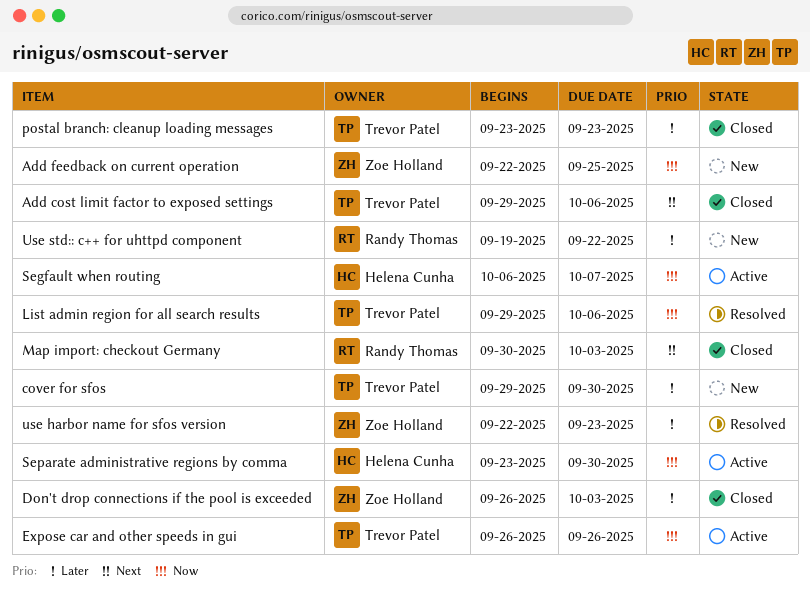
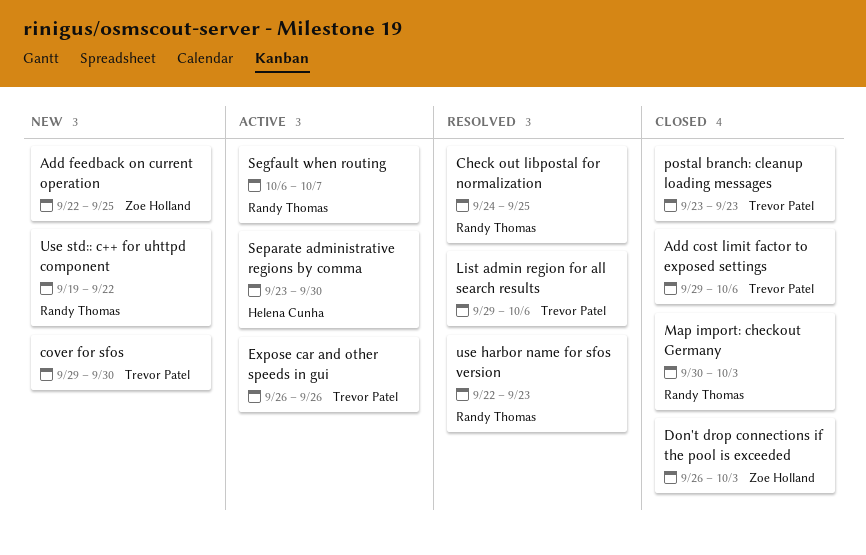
Check out libpostal for normalization: none -> present
Segfault when routing, owner: Helena Cunha -> Randy Thomas
use harbor name for sfos version, owner: Zoe Holland -> Randy Thomas

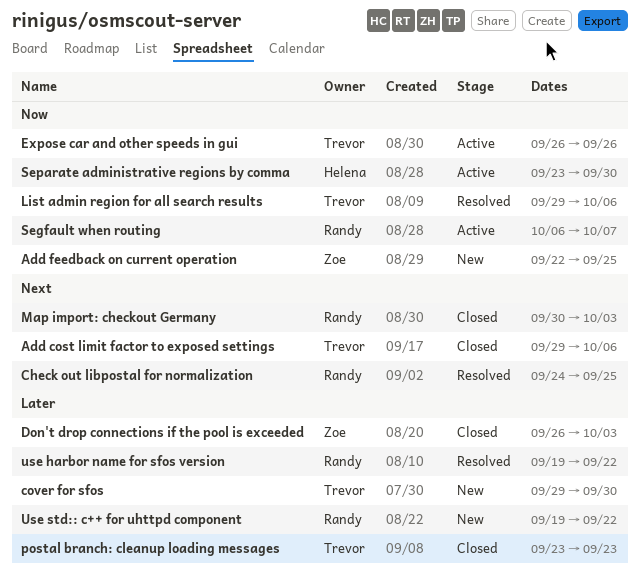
use harbor name for sfos version, start: Sep 22 -> Sep 19
use harbor name for sfos version, due: Sep 23 -> Sep 22

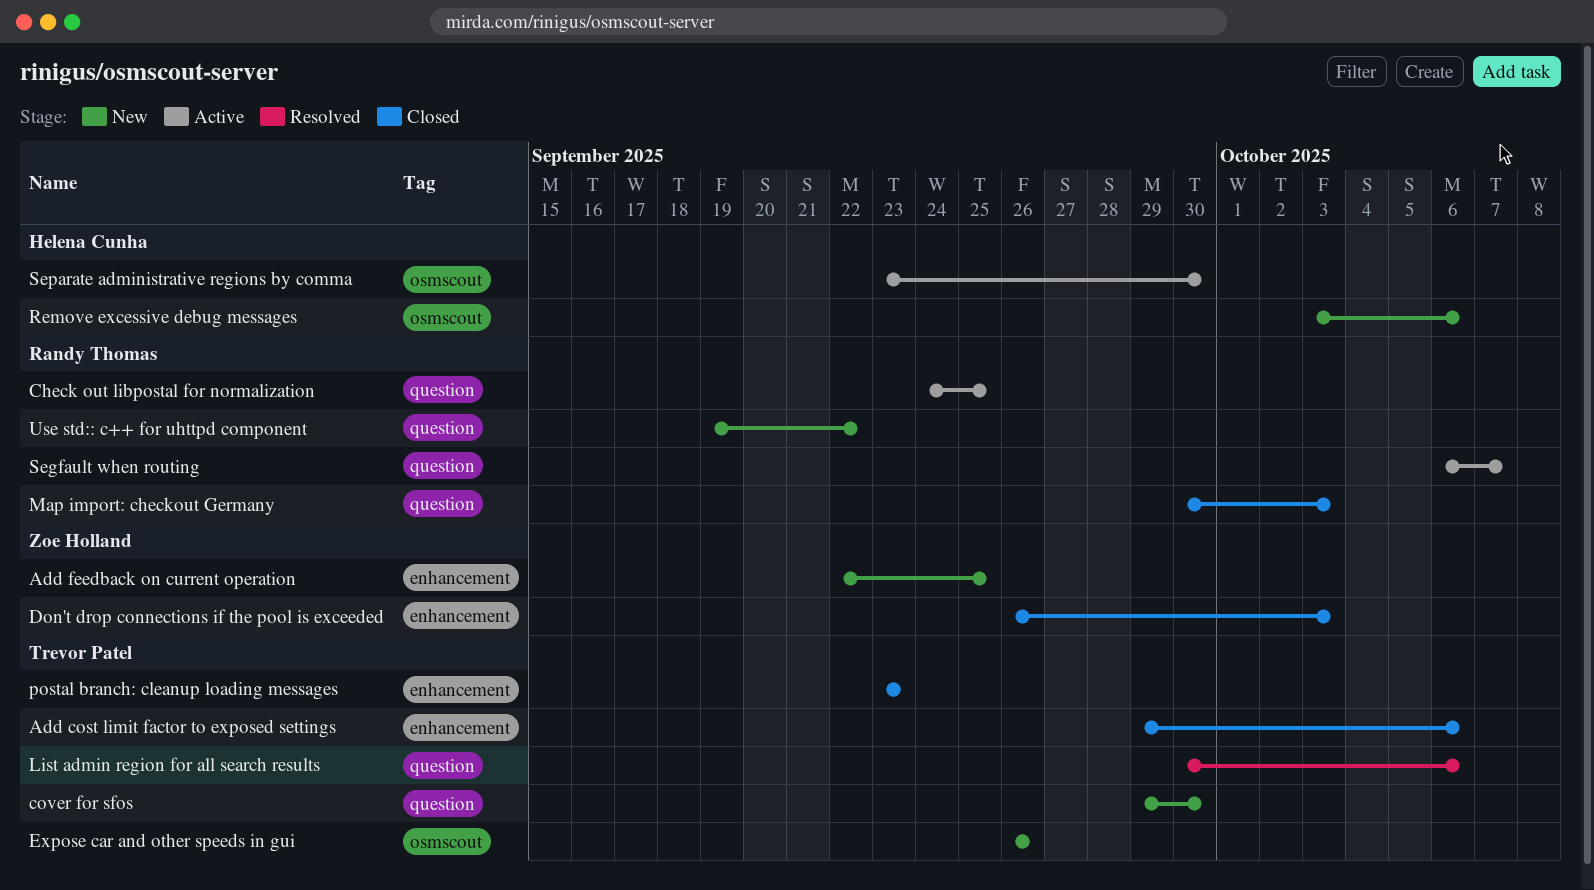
Check out libpostal for normalization, status: Resolved -> Active
Expose car and other speeds in gui, status: Active -> New
List admin region for all search results, start: Sep 29 -> Sep 30
Remove excessive debug messages: none -> present
use harbor name for sfos version: present -> none

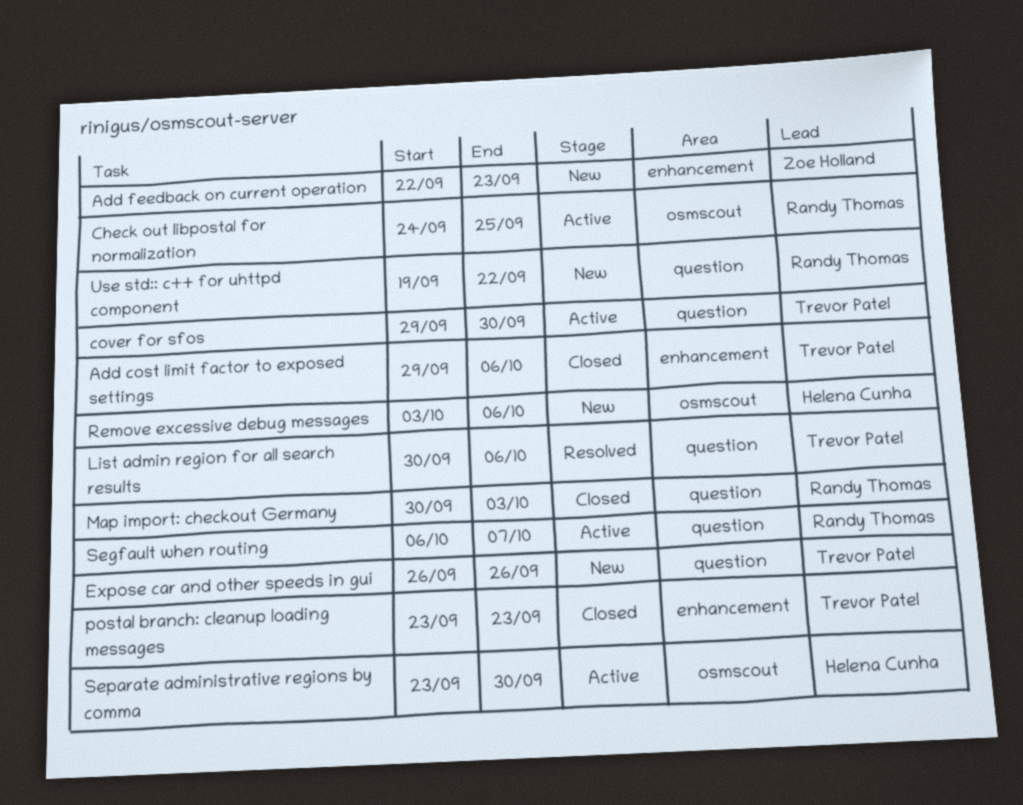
Add feedback on current operation, due: Sep 25 -> Sep 23
Check out libpostal for normalization, label: question -> osmscout
cover for sfos, status: New -> Active
Don't drop connections if the pool is exceeded: present -> none
Expose car and other speeds in gui, label: osmscout -> question

